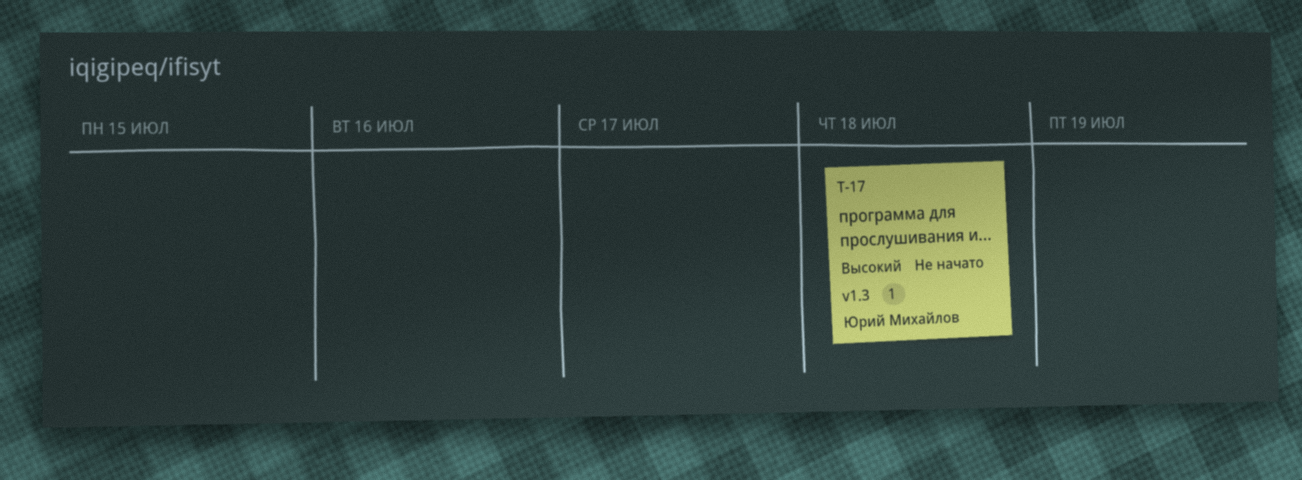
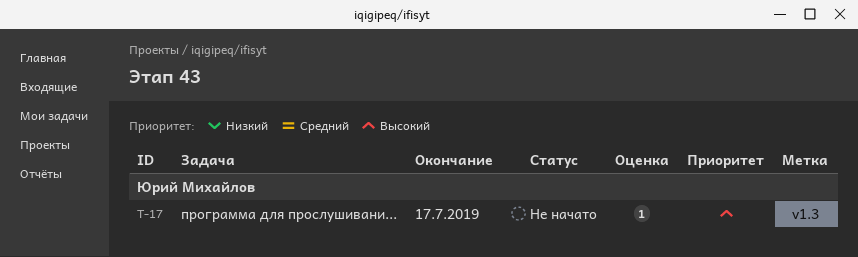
T-17, due: Jul 18 -> Jul 17

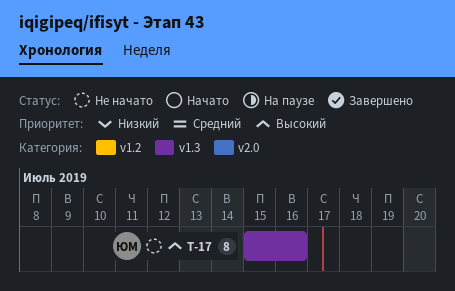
T-17, estimate: 1 -> 8
T-17, due: Jul 17 -> Jul 16

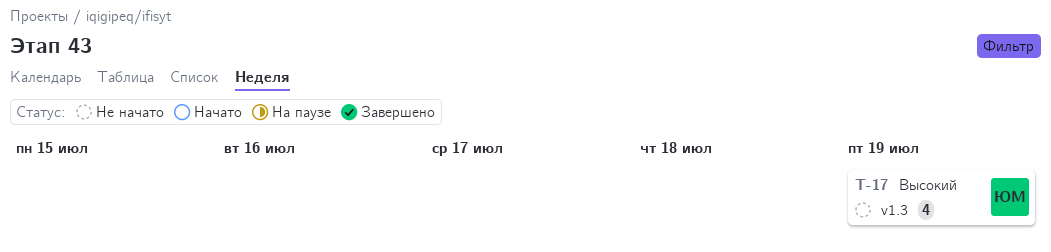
T-17, estimate: 8 -> 4
T-17, due: Jul 16 -> Jul 19

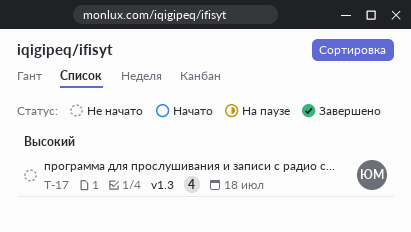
T-17, due: Jul 19 -> Jul 18

